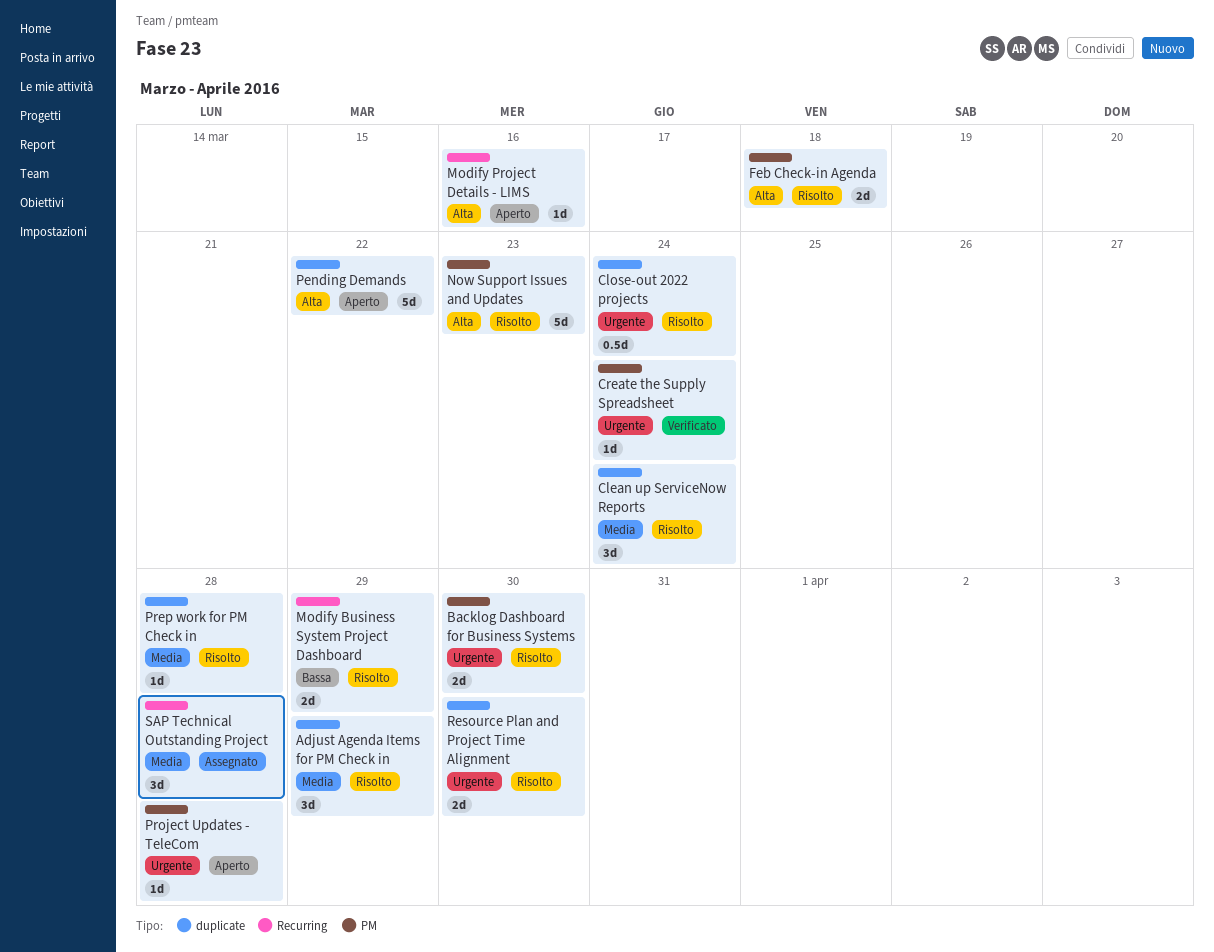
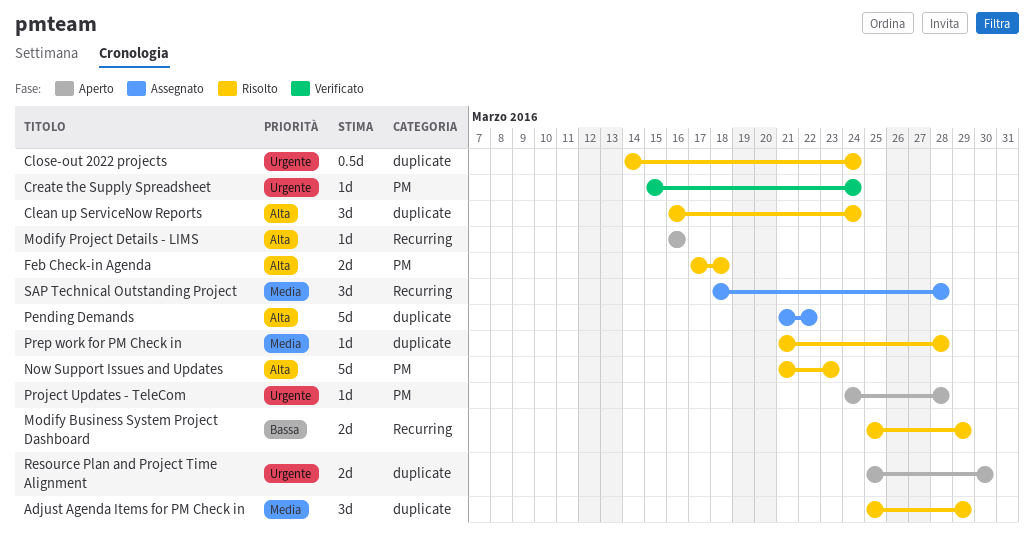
Backlog Dashboard for Business Systems: present -> none
Clean up ServiceNow Reports, priority: Media -> Alta
Pending Demands, status: Aperto -> Assegnato
Resource Plan and Project Time Alignment, status: Risolto -> Aperto

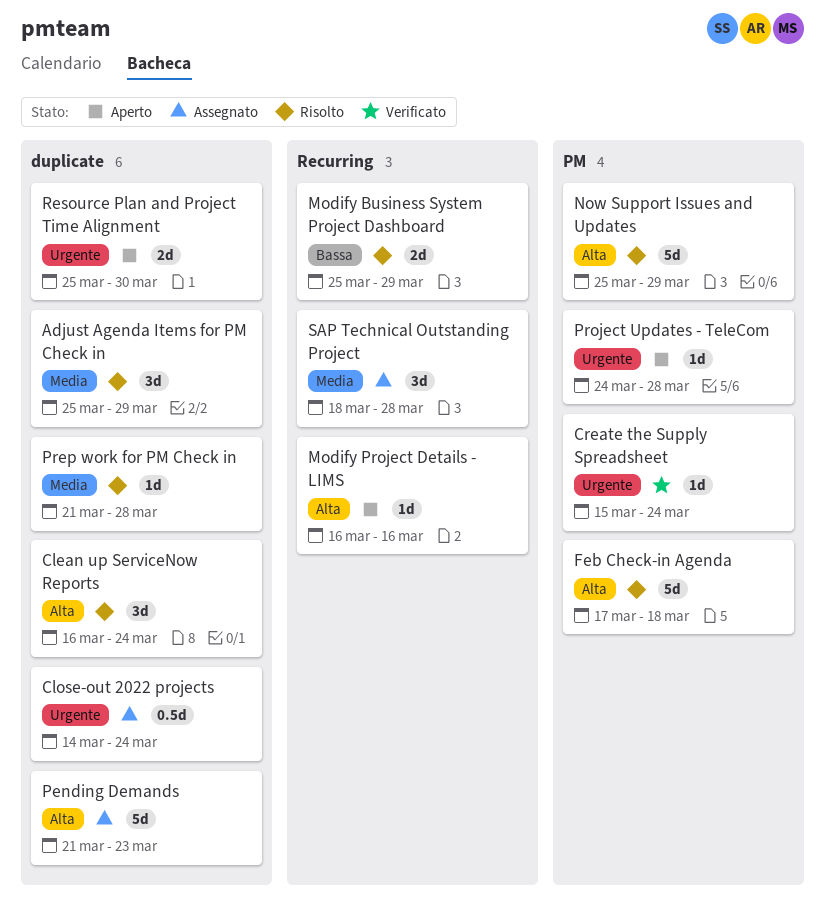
Close-out 2022 projects, status: Risolto -> Assegnato
Feb Check-in Agenda, estimate: 2d -> 5d
Now Support Issues and Updates, start: Mar 21 -> Mar 25
Now Support Issues and Updates, due: Mar 23 -> Mar 29
Pending Demands, due: Mar 22 -> Mar 23

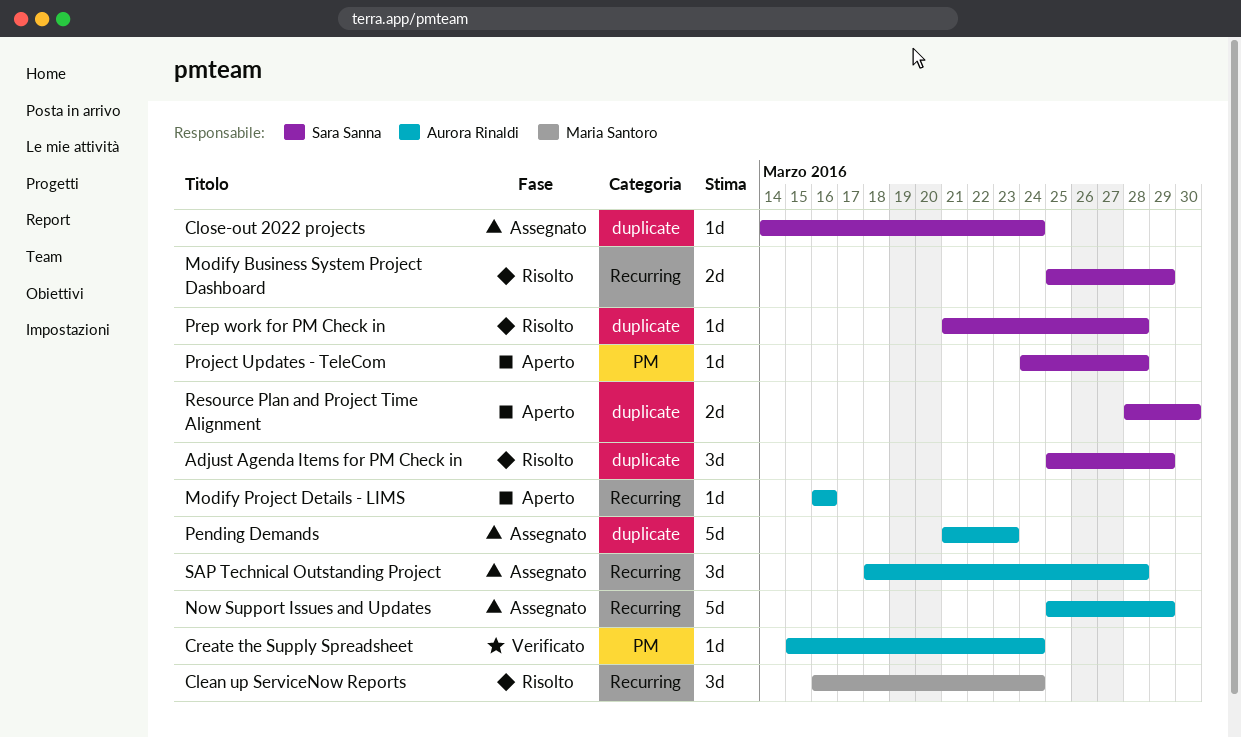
Clean up ServiceNow Reports, label: duplicate -> Recurring
Close-out 2022 projects, estimate: 0.5d -> 1d
Feb Check-in Agenda: present -> none
Now Support Issues and Updates, status: Risolto -> Assegnato
Now Support Issues and Updates, label: PM -> Recurring
Resource Plan and Project Time Alignment, start: Mar 25 -> Mar 28

